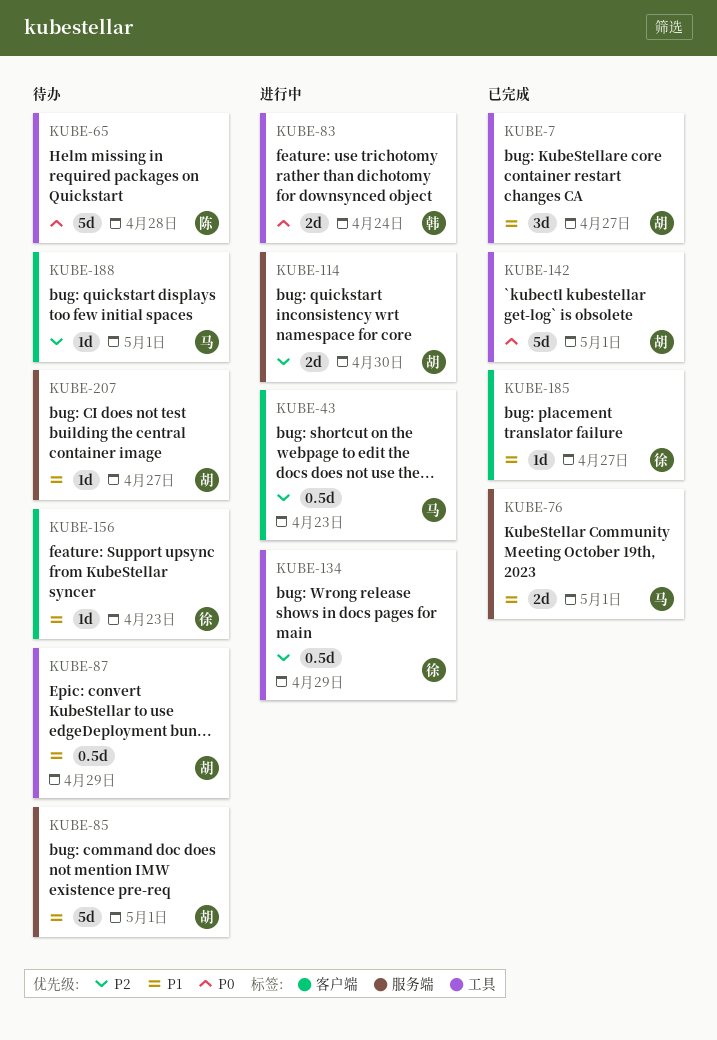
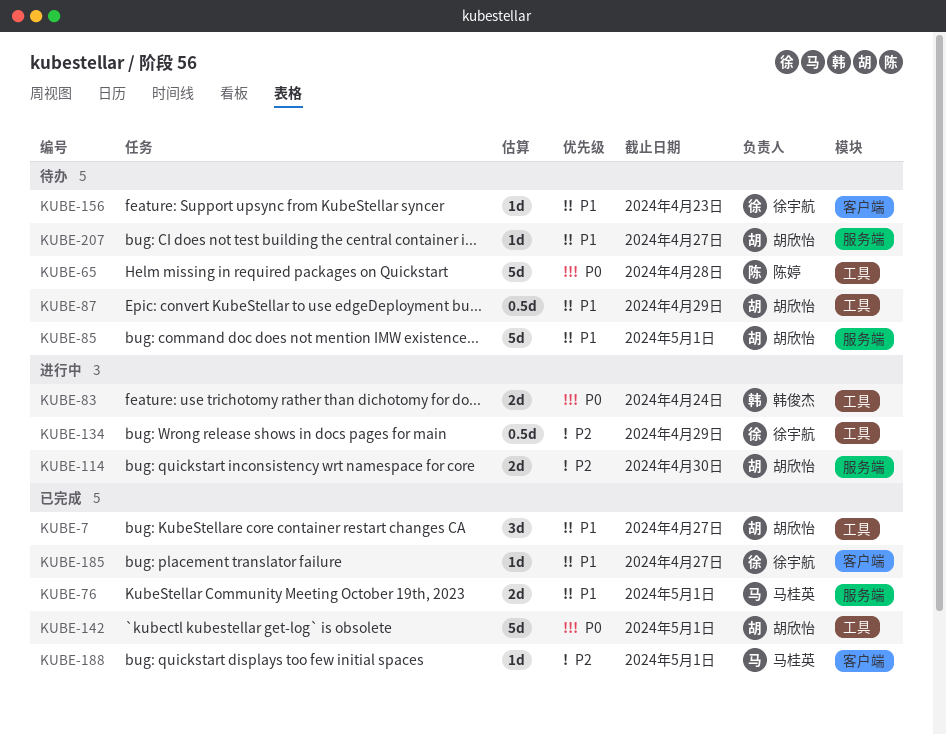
KUBE-43: present -> none
KUBE-188, status: 待办 -> 已完成

